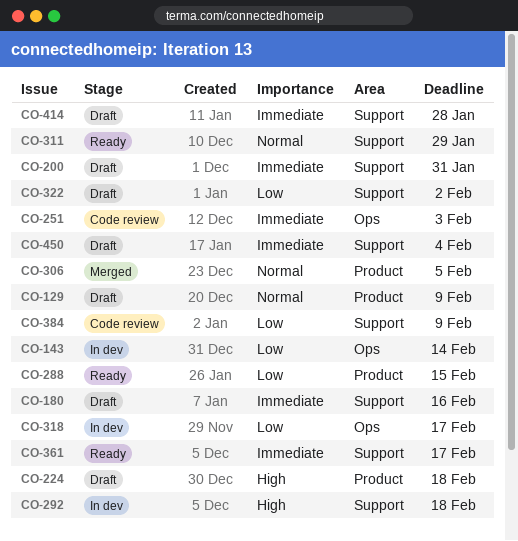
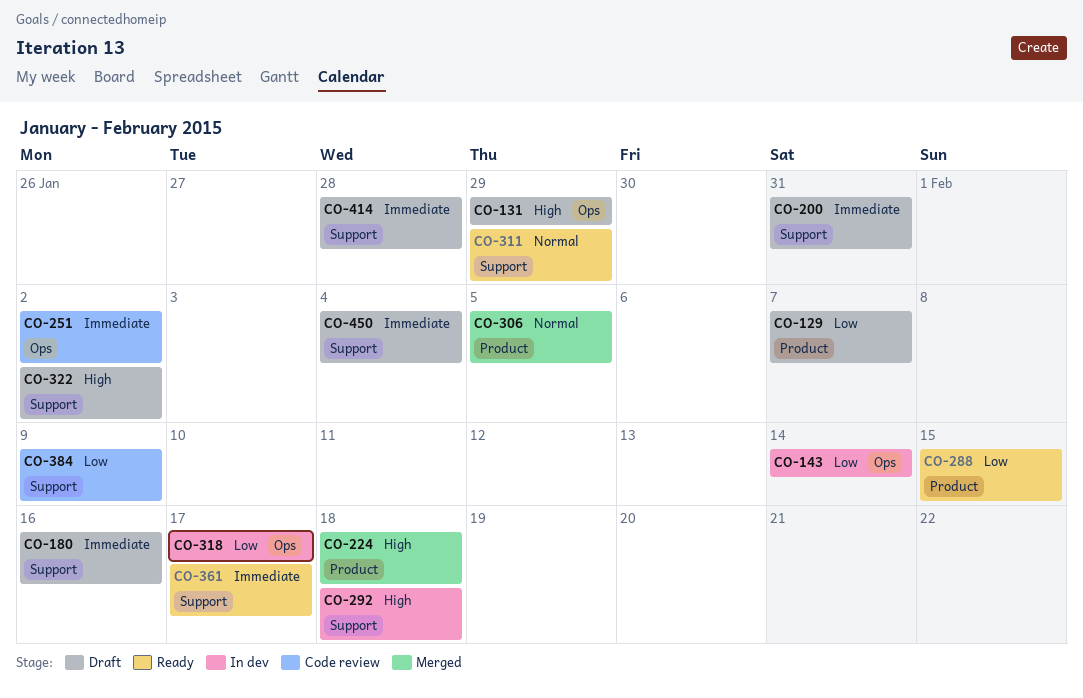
CO-129, priority: Normal -> Low
CO-129, due: Feb 9 -> Feb 7
CO-131: none -> present
CO-224, status: Draft -> Merged
CO-251, due: Feb 3 -> Feb 2
CO-322, priority: Low -> High

